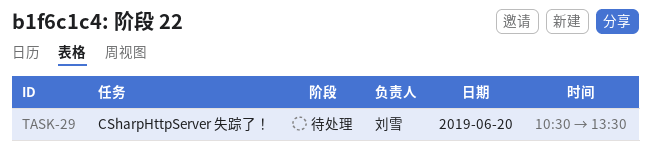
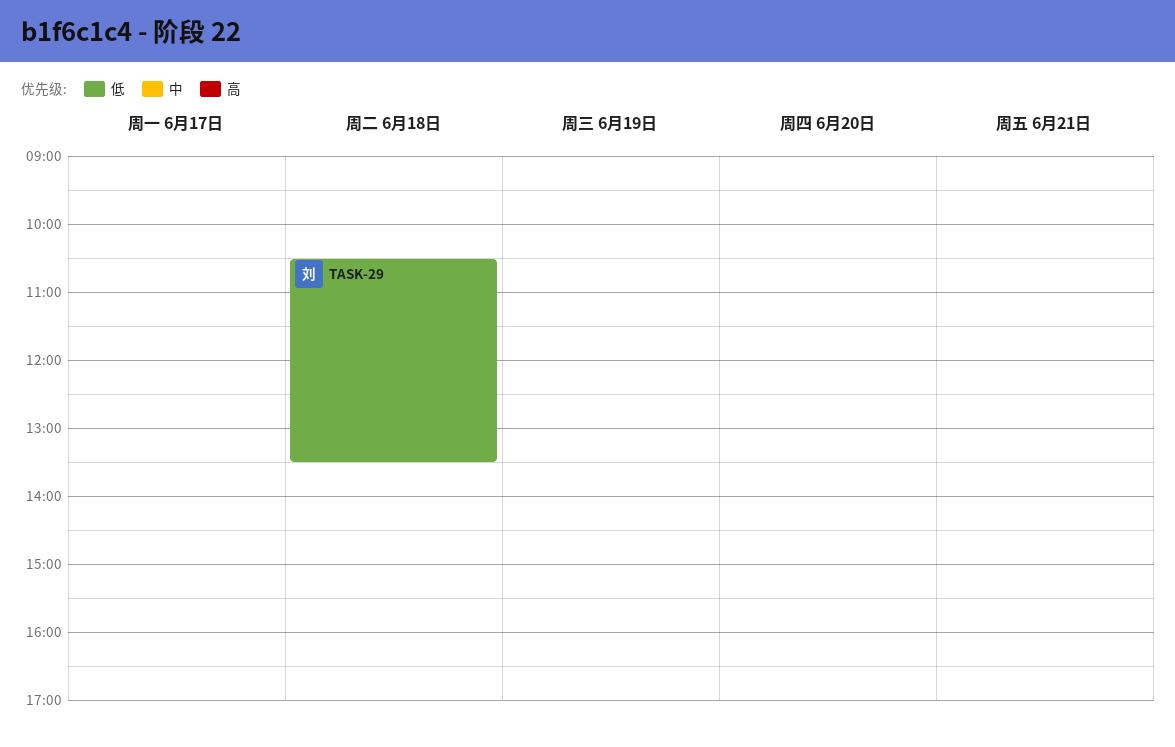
TASK-29, day: Jun 20 -> Jun 18

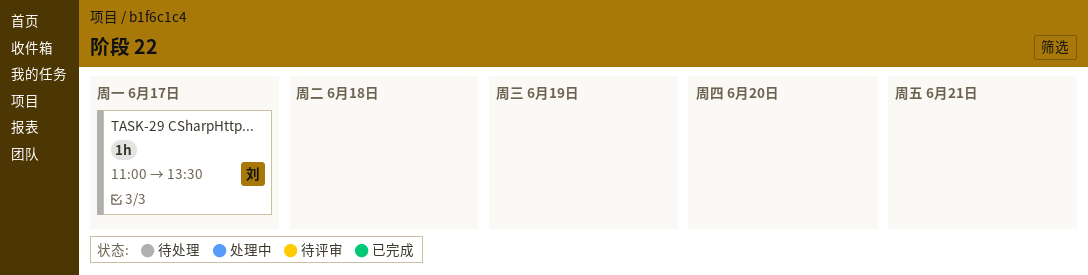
TASK-29, day: Jun 18 -> Jun 17
TASK-29, begins: 10:30 -> 11:00

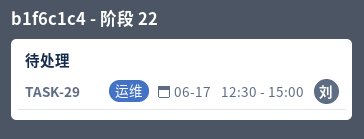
TASK-29, begins: 11:00 -> 12:30
TASK-29, ends: 13:30 -> 15:00

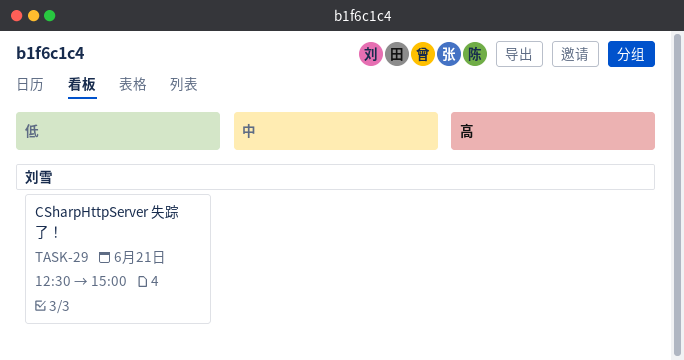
TASK-29, day: Jun 17 -> Jun 21

